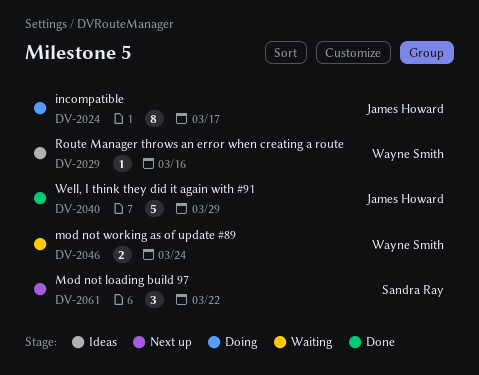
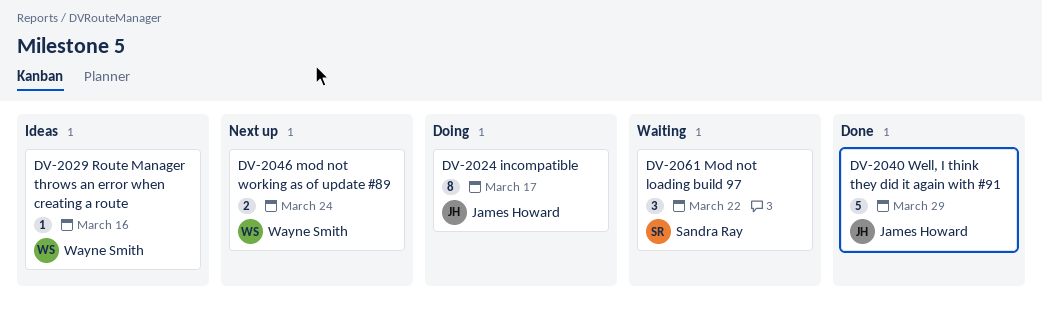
DV-2046, status: Waiting -> Next up
DV-2061, status: Next up -> Waiting

